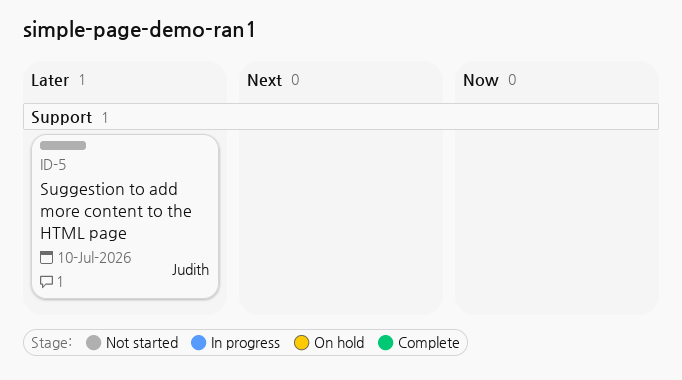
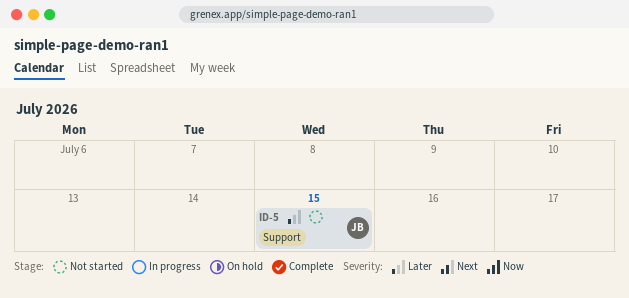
ID-5, due: Jul 10 -> Jul 15

